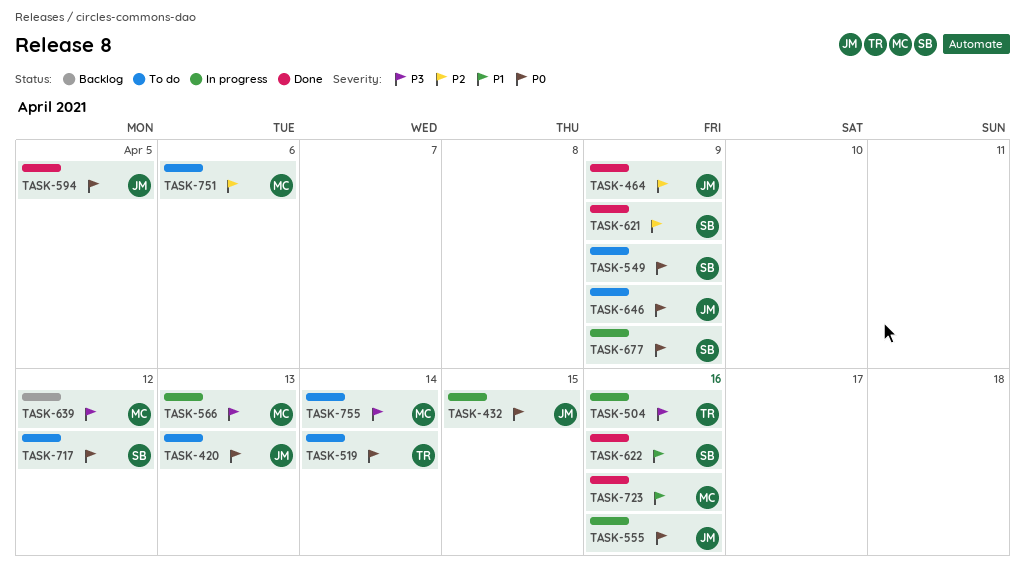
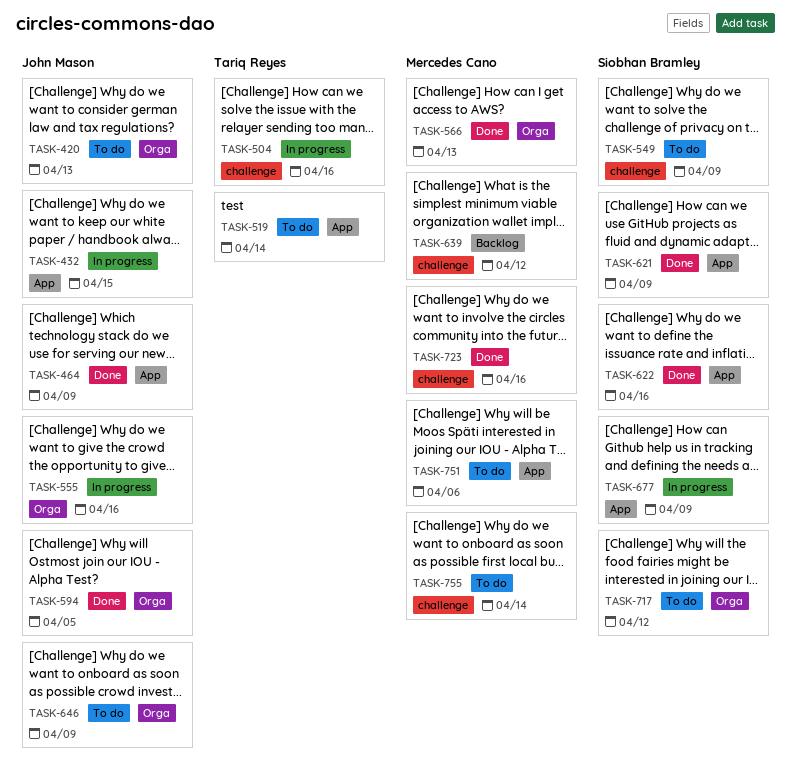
TASK-566, status: In progress -> Done

